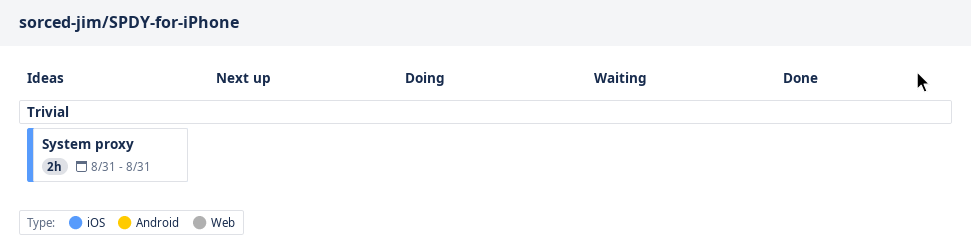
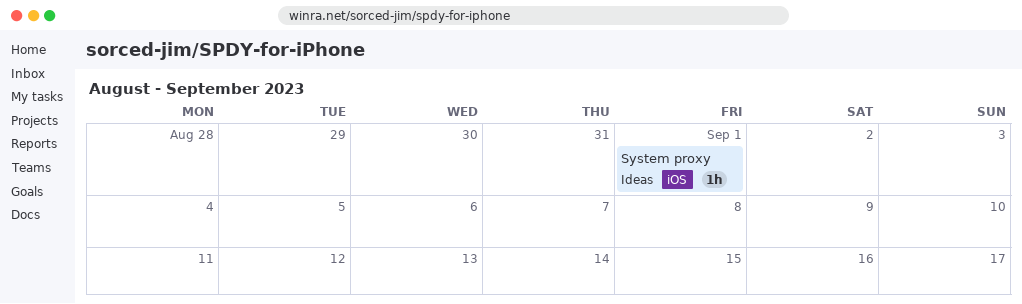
System proxy, estimate: 2h -> 1h
System proxy, due: Aug 31 -> Sep 1

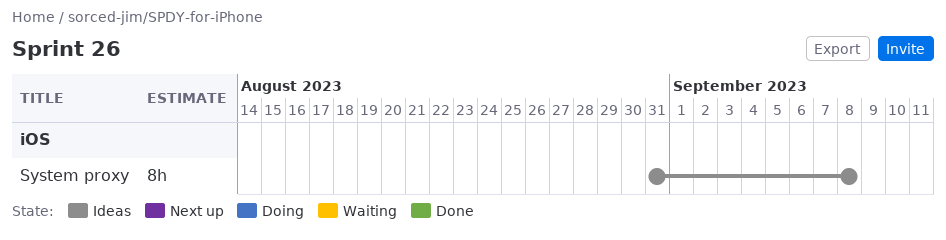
System proxy, estimate: 1h -> 8h
System proxy, due: Sep 1 -> Sep 8

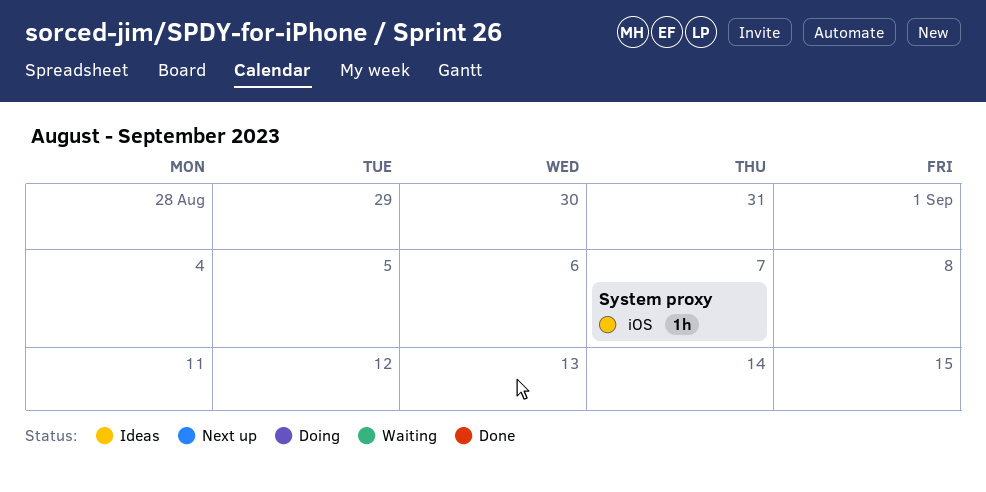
System proxy, estimate: 8h -> 1h
System proxy, due: Sep 8 -> Sep 7

